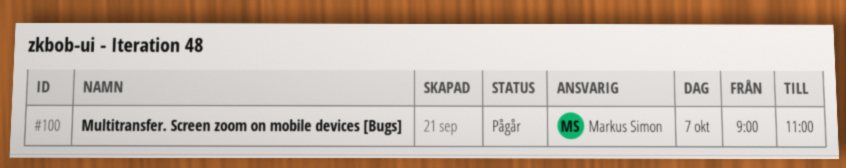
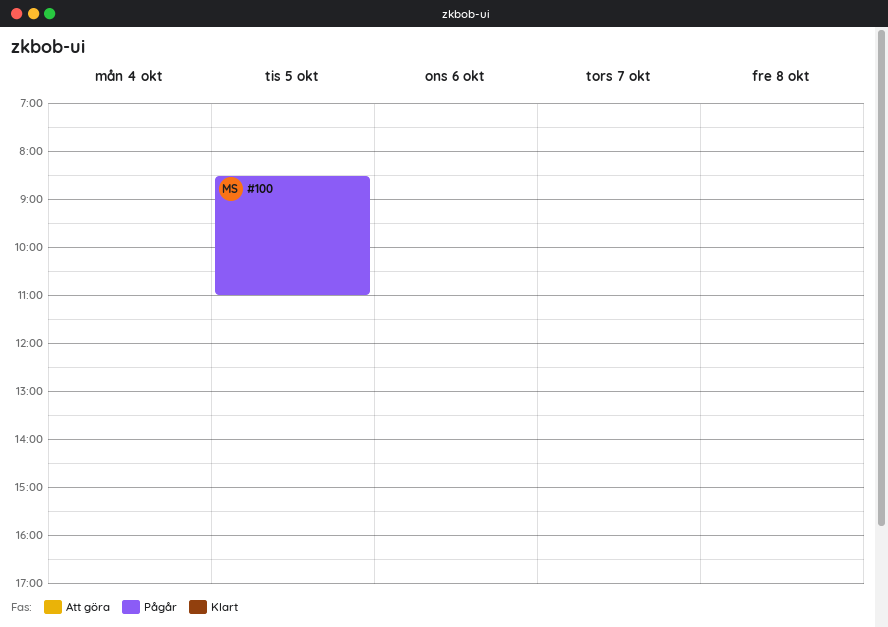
#100, day: Oct 7 -> Oct 5
#100, begins: 09:00 -> 08:30

